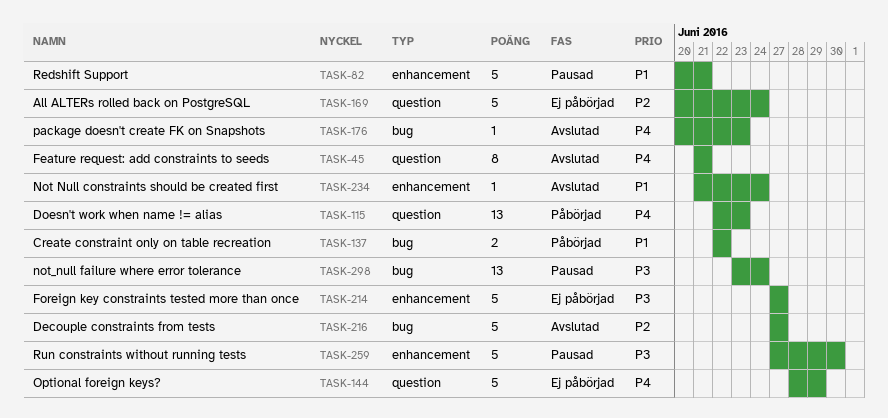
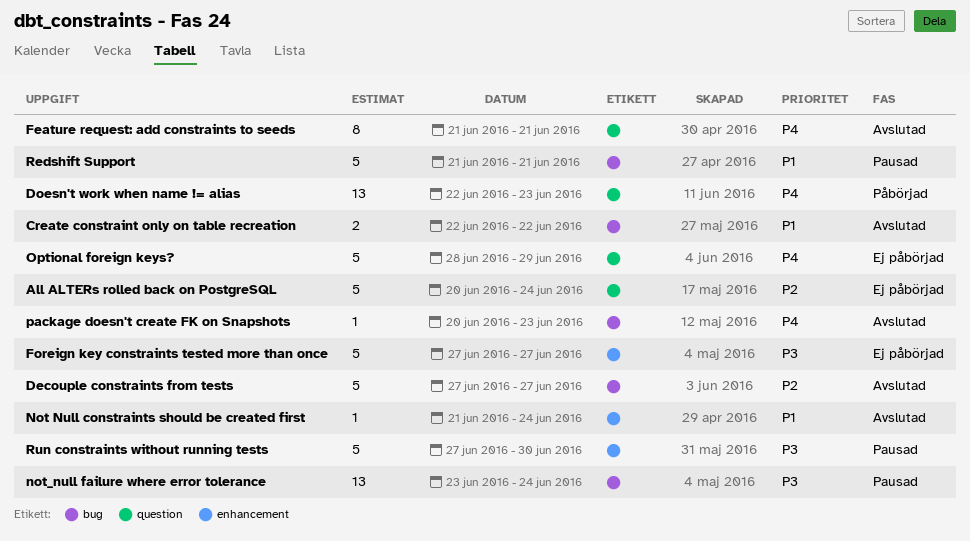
Create constraint only on table recreation, status: Påbörjad -> Avslutad
Redshift Support, label: enhancement -> bug
Redshift Support, start: Jun 20 -> Jun 21

